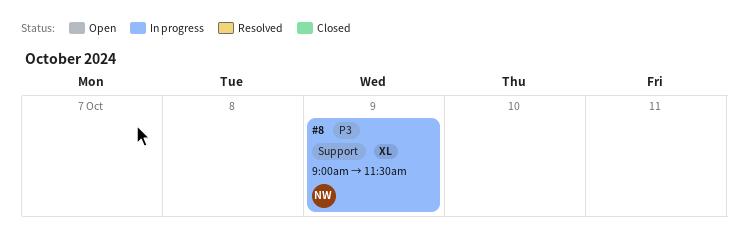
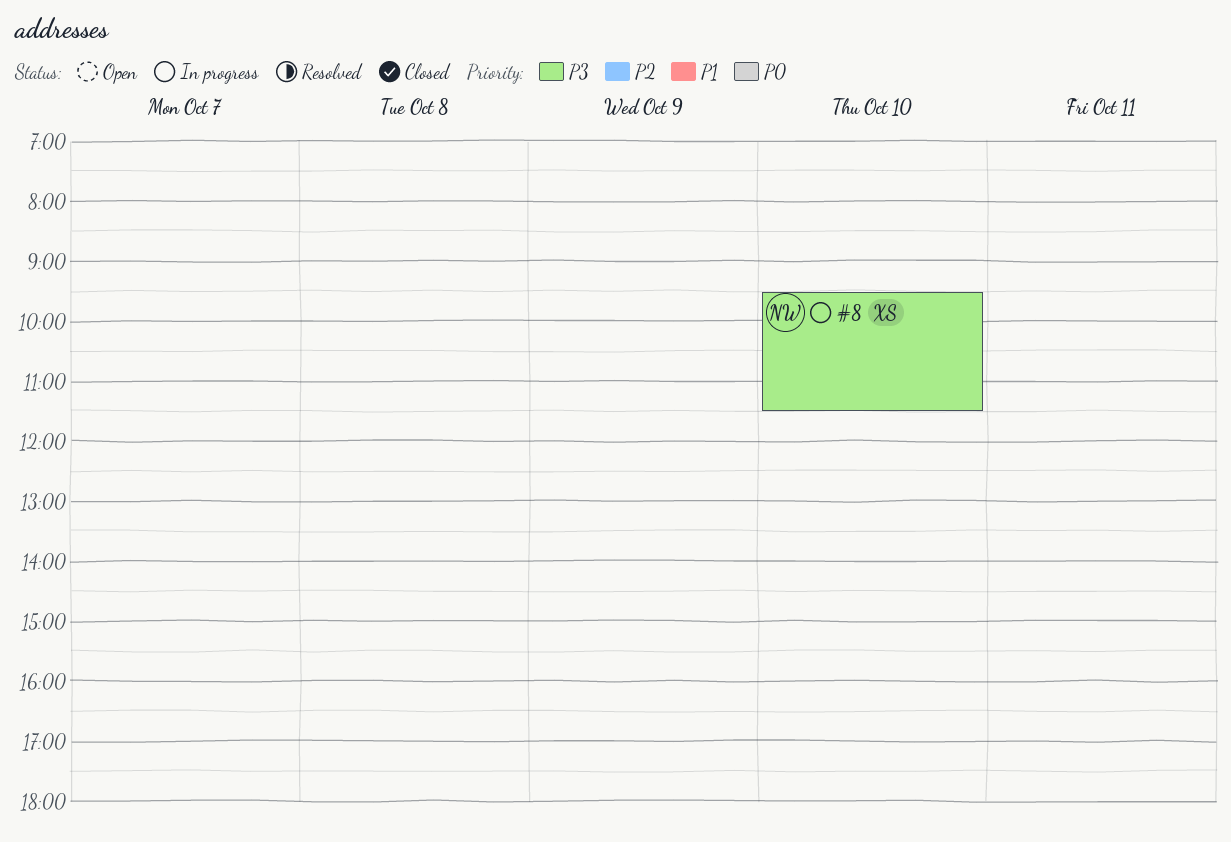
#8, estimate: XL -> XS
#8, day: Oct 9 -> Oct 10
#8, begins: 09:00 -> 09:30

